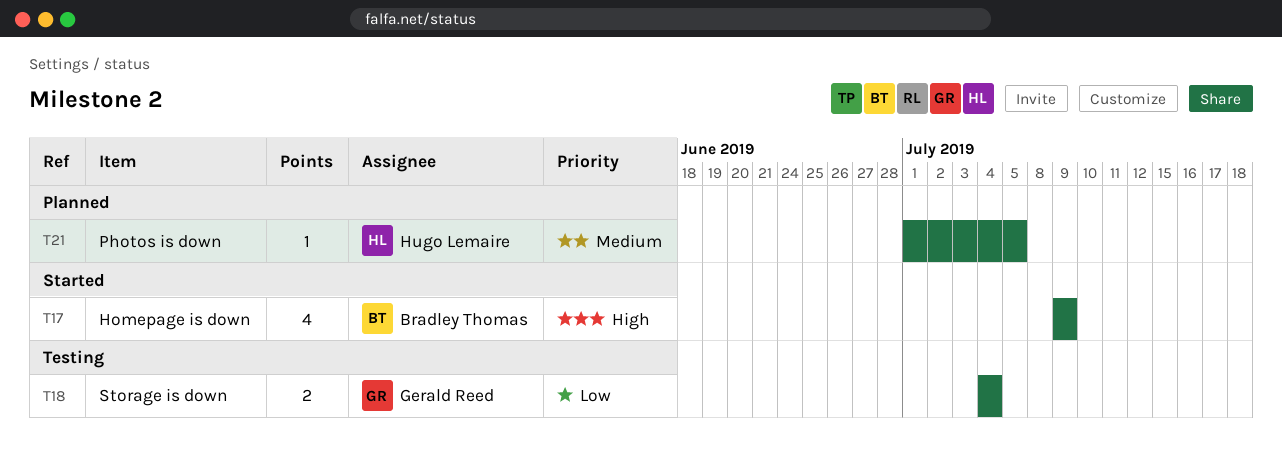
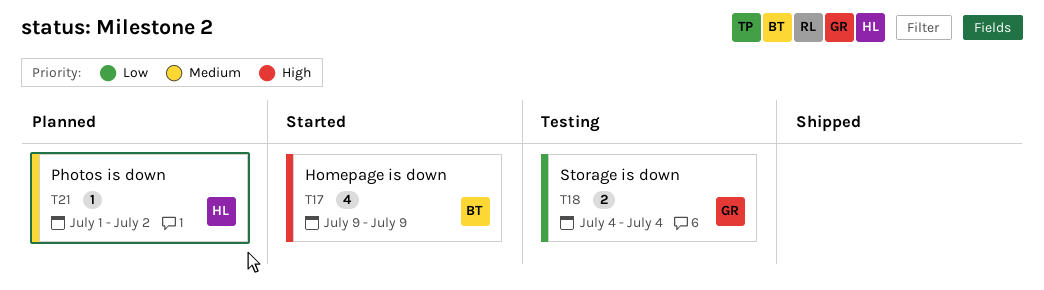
T21, due: Jul 5 -> Jul 2

